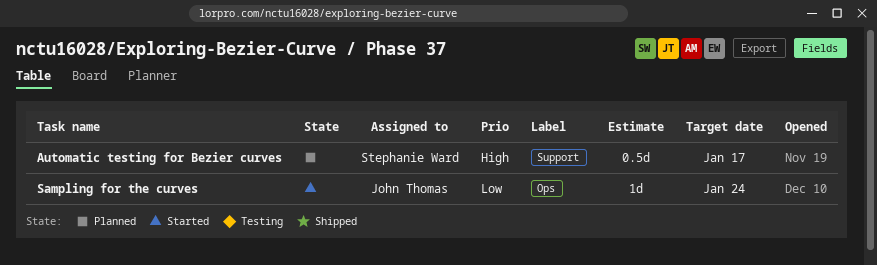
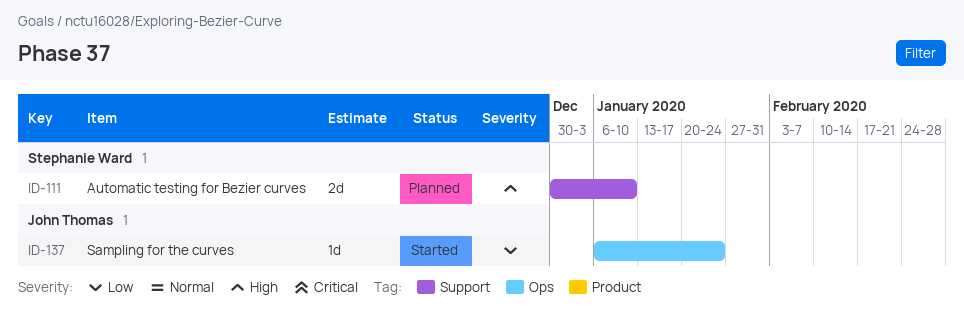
Automatic testing for Bezier curves, estimate: 0.5d -> 2d
Automatic testing for Bezier curves, due: Jan 17 -> Jan 10

